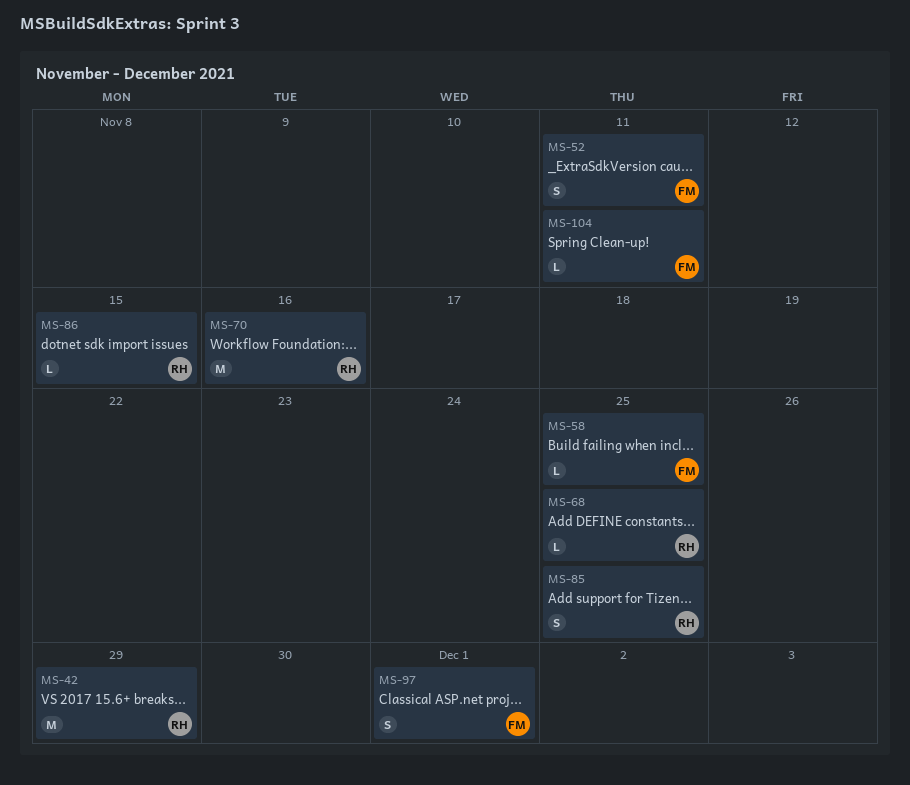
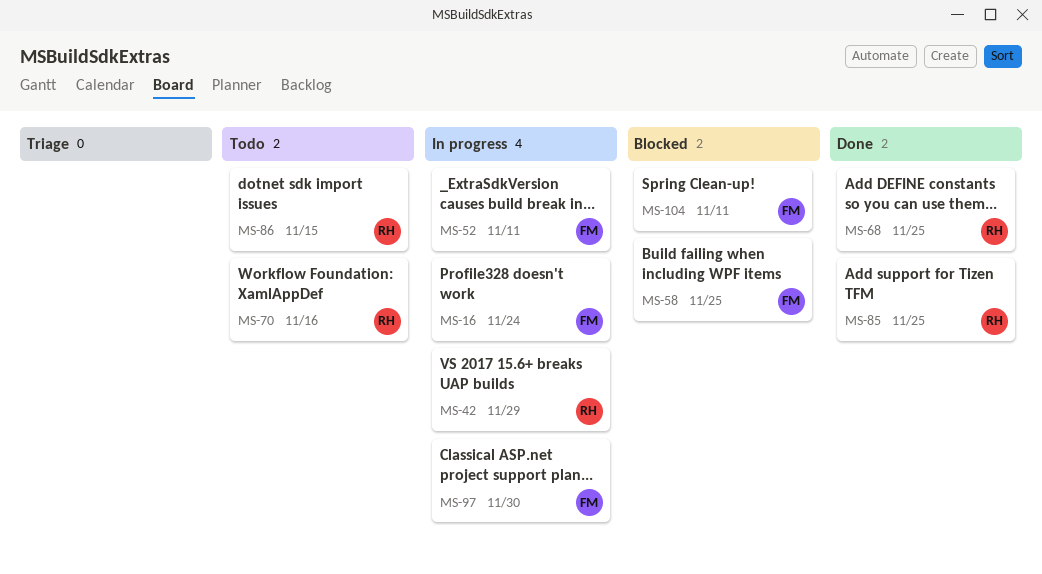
MS-16: none -> present
MS-97, due: Dec 1 -> Nov 30

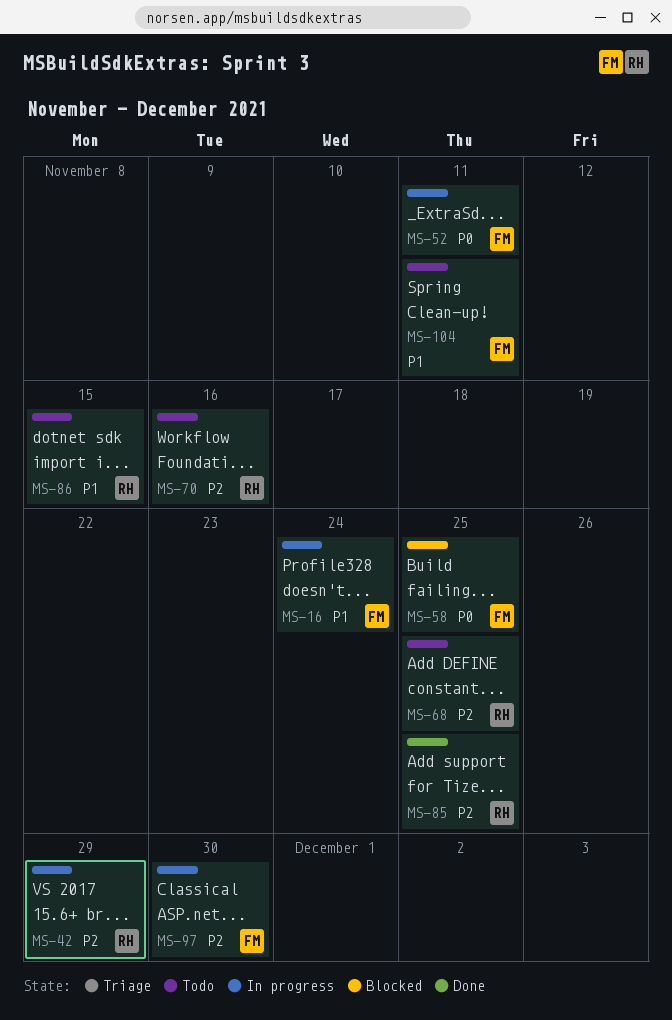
MS-68, status: Done -> Todo
MS-104, status: Blocked -> Todo

